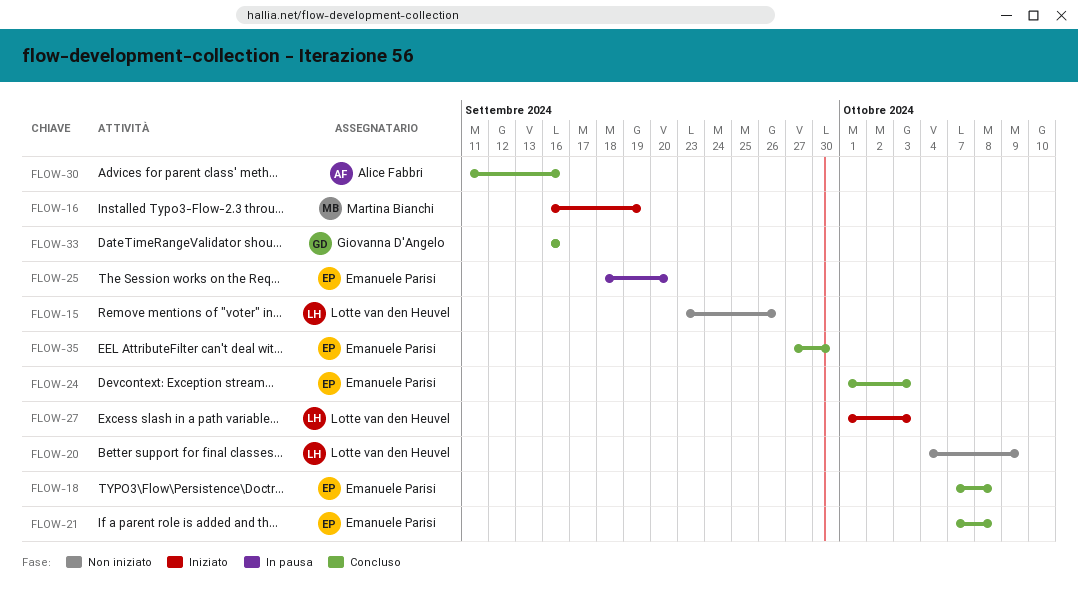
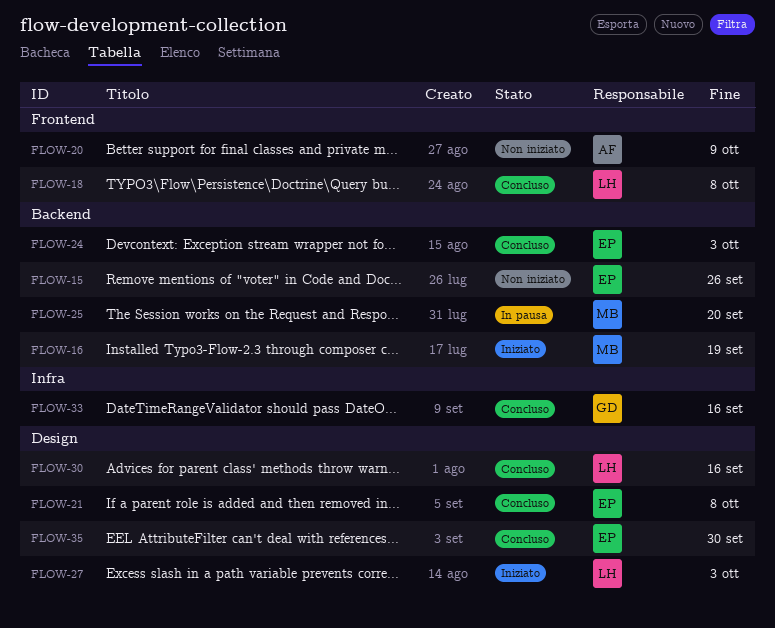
FLOW-15, owner: Lotte van den Heuvel -> Emanuele Parisi
FLOW-18, owner: Emanuele Parisi -> Lotte van den Heuvel
FLOW-20, owner: Lotte van den Heuvel -> Alice Fabbri
FLOW-25, owner: Emanuele Parisi -> Martina Bianchi
FLOW-30, owner: Alice Fabbri -> Lotte van den Heuvel

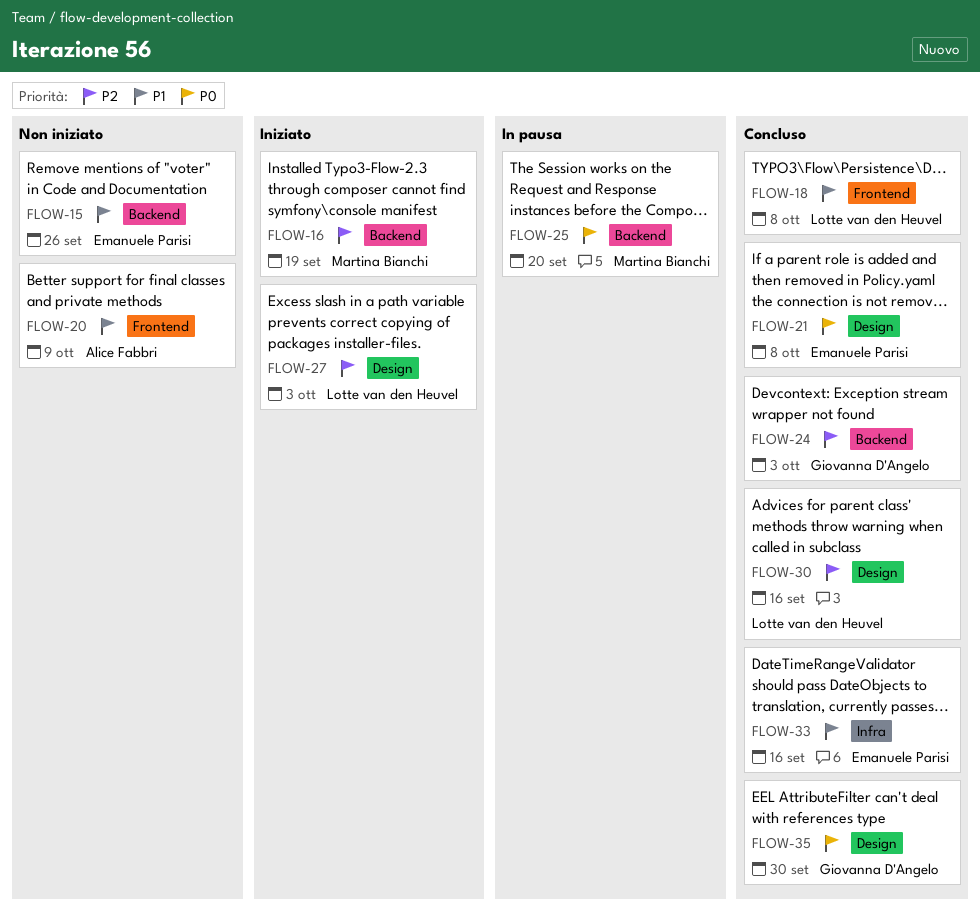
FLOW-24, owner: Emanuele Parisi -> Giovanna D'Angelo
FLOW-33, owner: Giovanna D'Angelo -> Emanuele Parisi
FLOW-35, owner: Emanuele Parisi -> Giovanna D'Angelo

